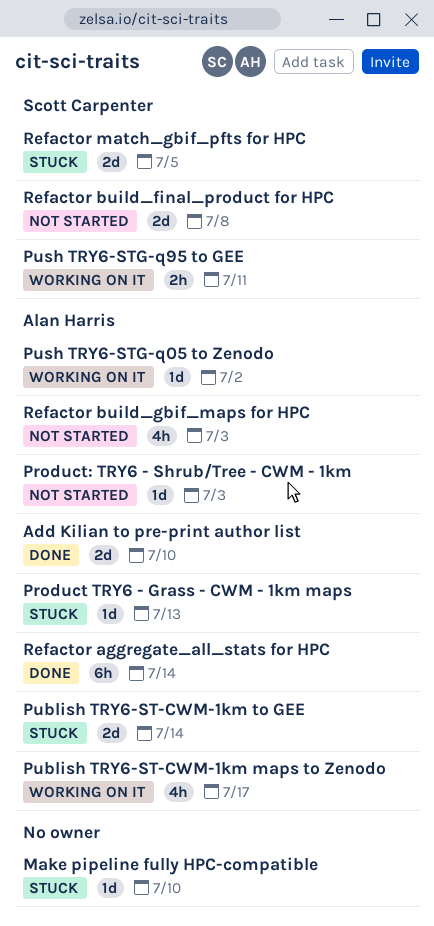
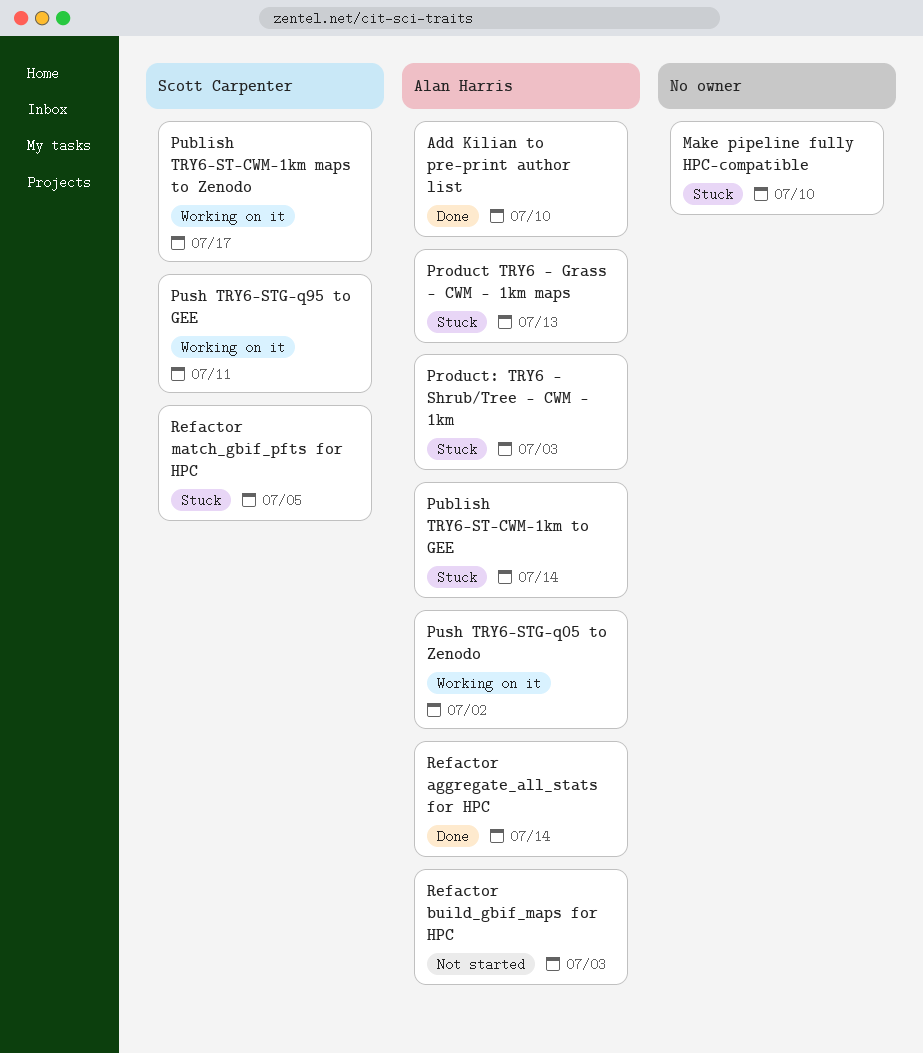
Product: TRY6 - Shrub/Tree - CWM - 1km, status: Not started -> Stuck
Publish TRY6-ST-CWM-1km maps to Zenodo, owner: Alan Harris -> Scott Carpenter
Refactor build_final_product for HPC: present -> none

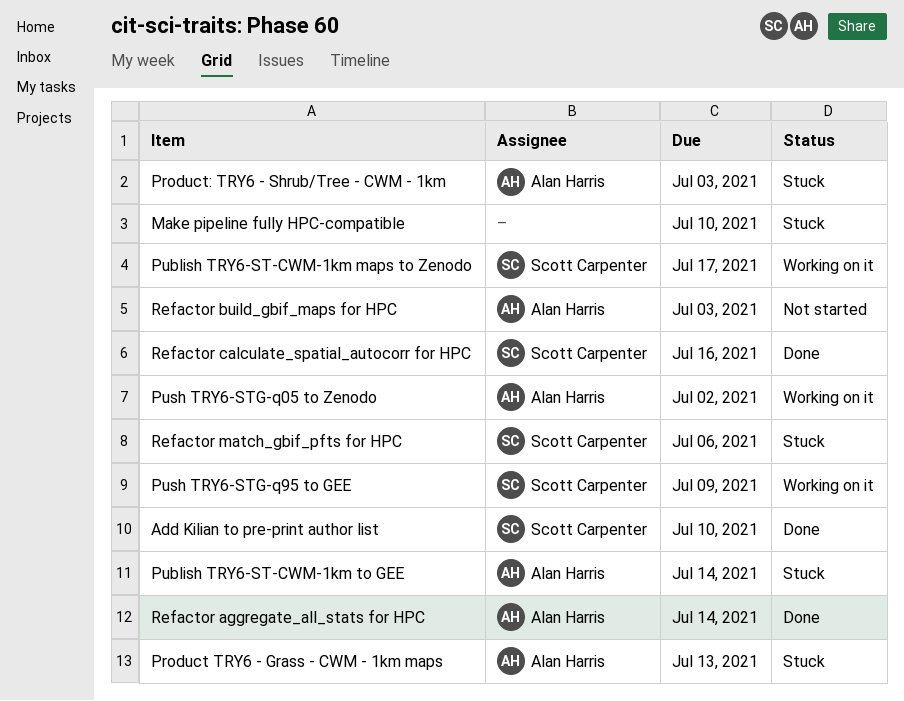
Add Kilian to pre-print author list, owner: Alan Harris -> Scott Carpenter
Push TRY6-STG-q95 to GEE, due: Jul 11 -> Jul 9
Refactor calculate_spatial_autocorr for HPC: none -> present
Refactor match_gbif_pfts for HPC, due: Jul 5 -> Jul 6

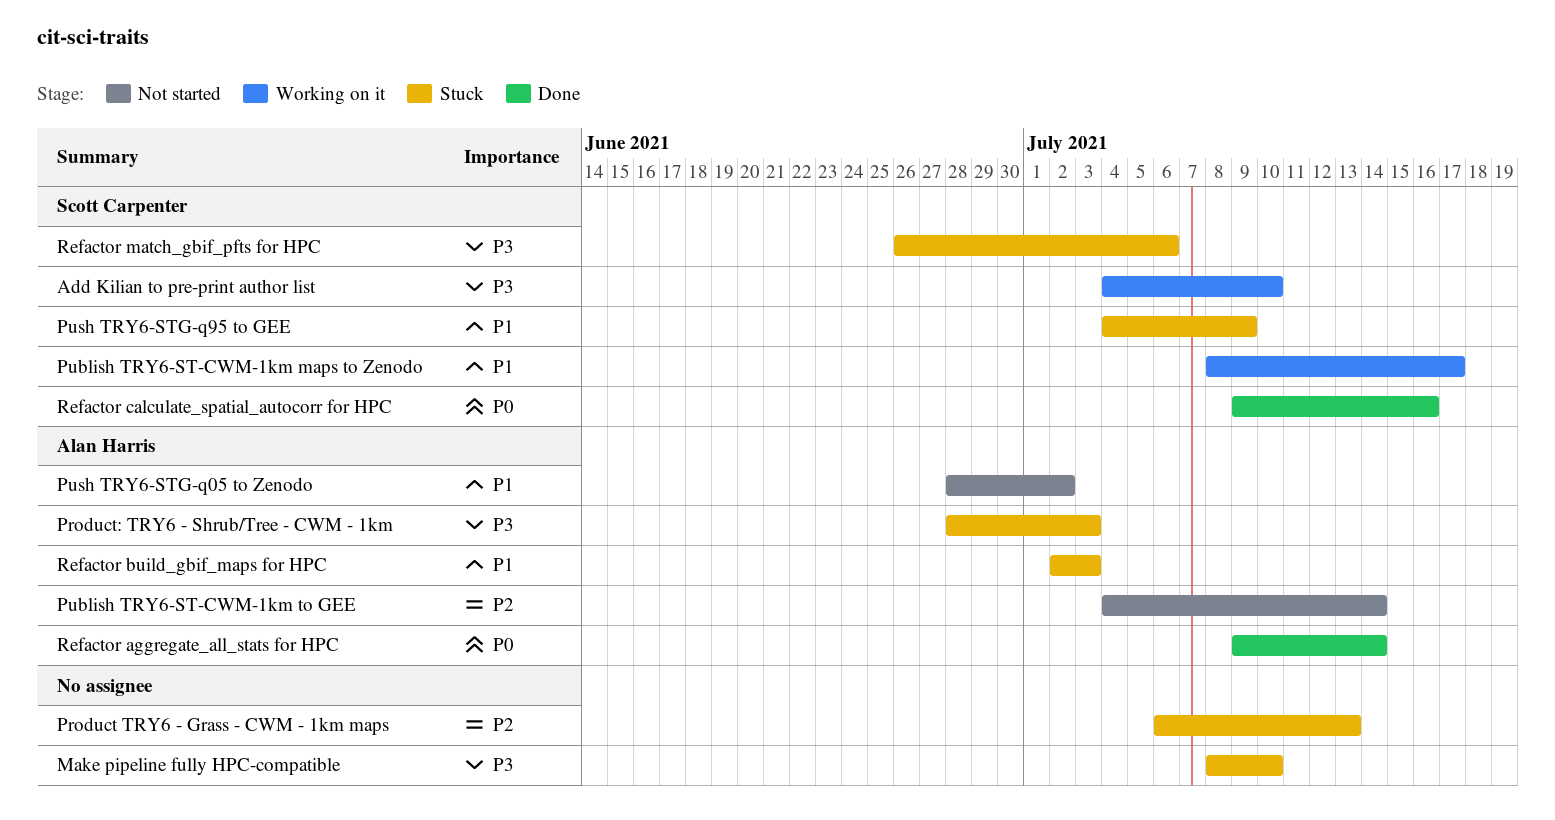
Add Kilian to pre-print author list, status: Done -> Working on it
Product TRY6 - Grass - CWM - 1km maps, owner: Alan Harris -> none
Publish TRY6-ST-CWM-1km to GEE, status: Stuck -> Not started
Push TRY6-STG-q05 to Zenodo, status: Working on it -> Not started
Push TRY6-STG-q95 to GEE, status: Working on it -> Stuck
Refactor build_gbif_maps for HPC, status: Not started -> Stuck

